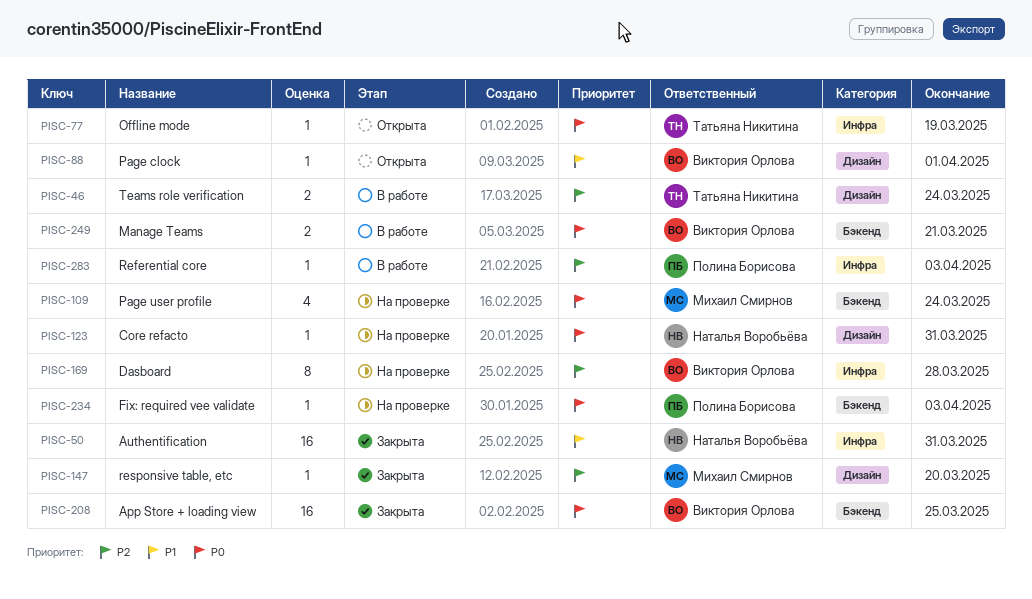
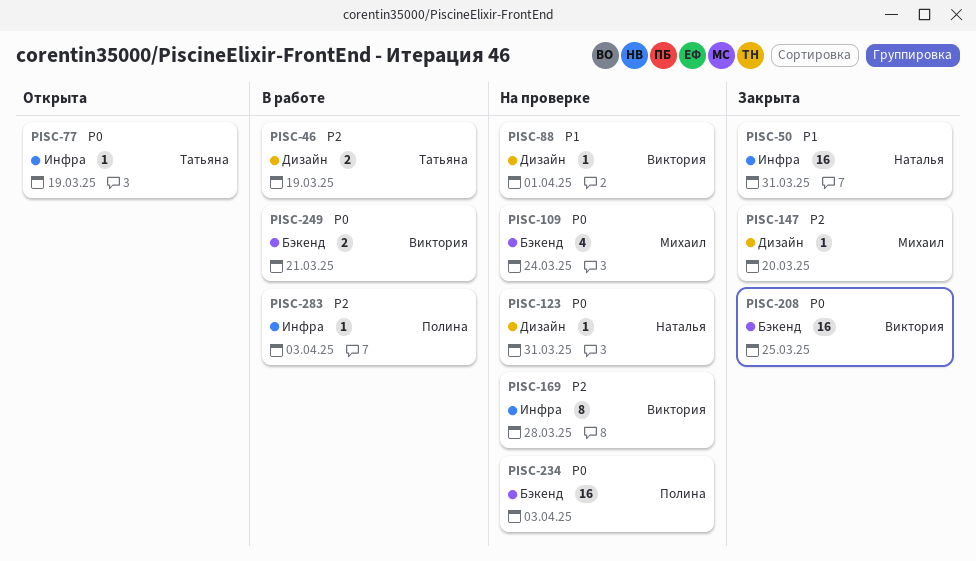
PISC-46, due: Mar 24 -> Mar 19
PISC-88, status: Открыта -> На проверке
PISC-234, estimate: 1 -> 16

